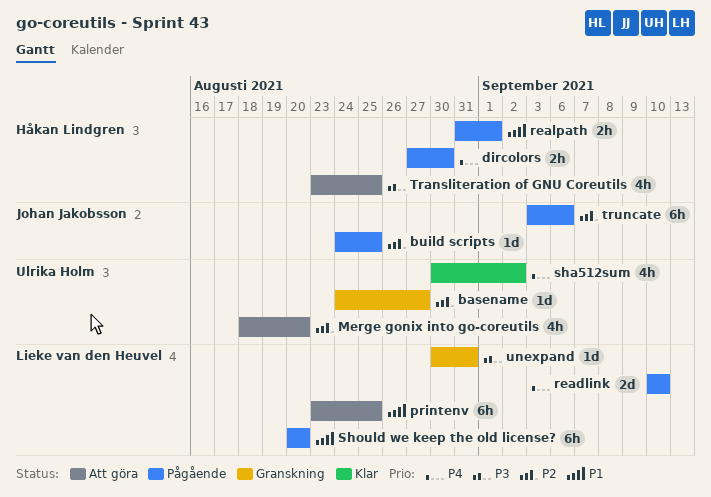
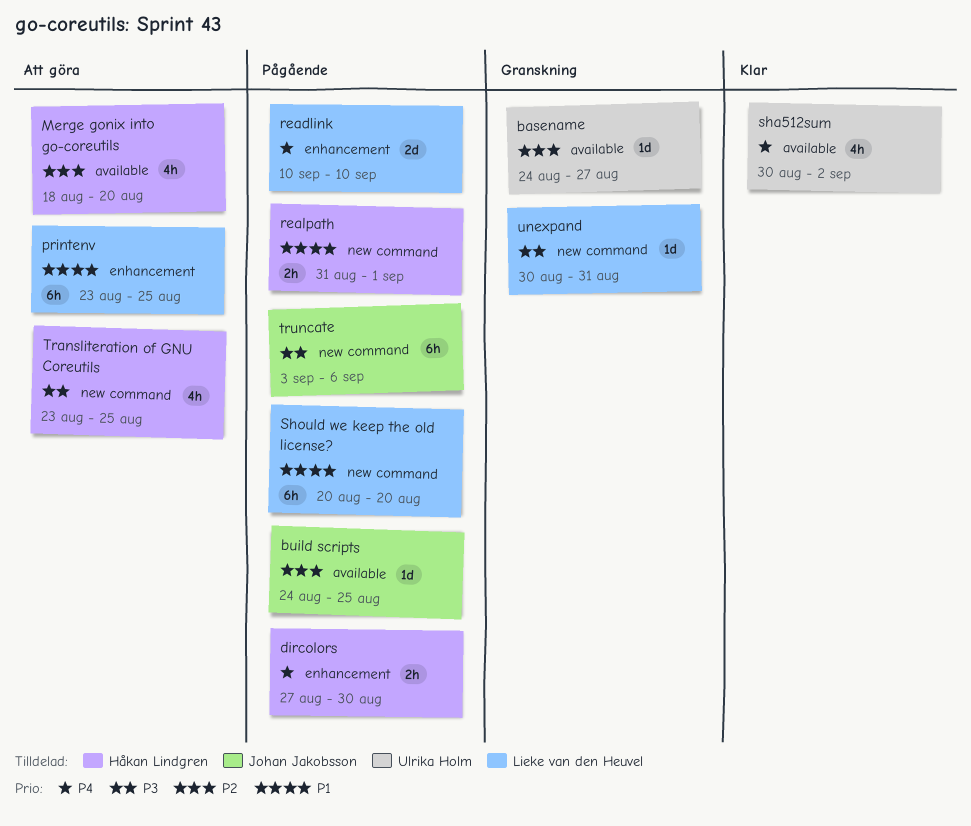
Merge gonix into go-coreutils, owner: Ulrika Holm -> Håkan Lindgren
truncate, priority: P2 -> P3

